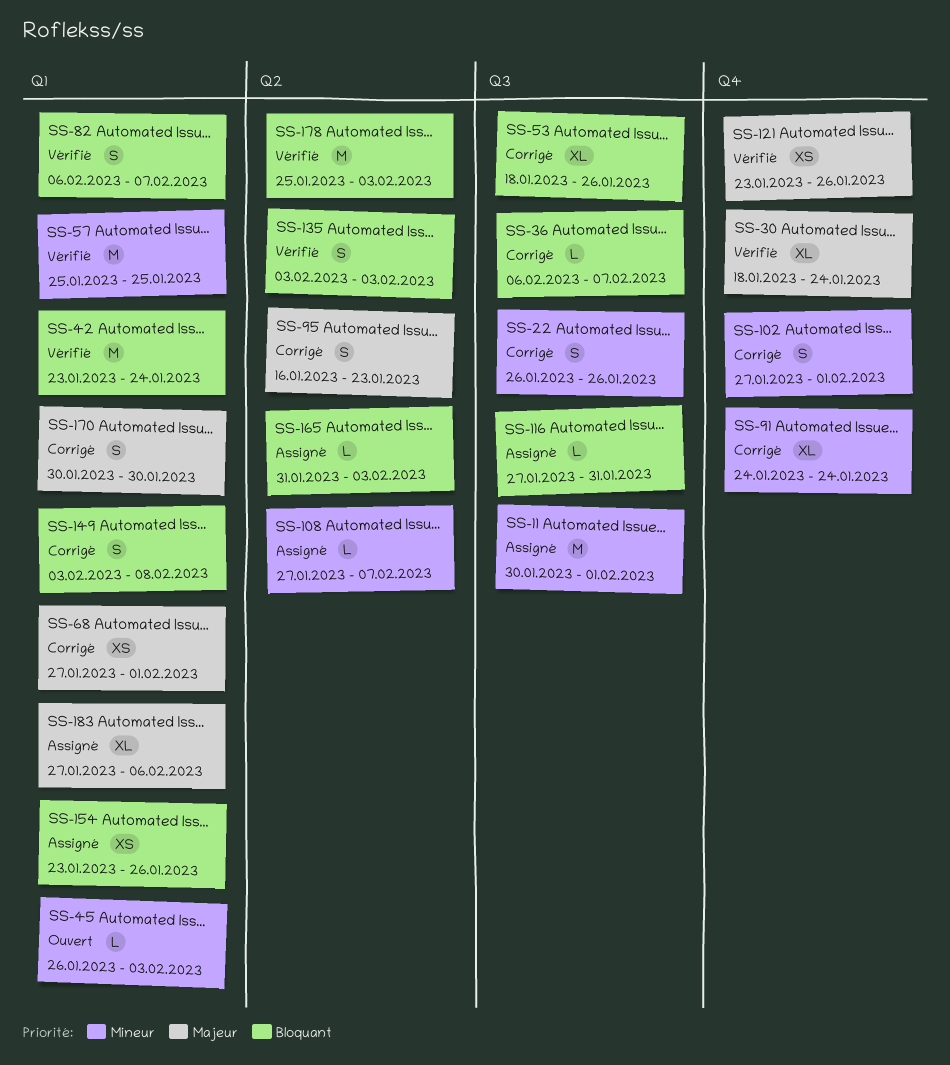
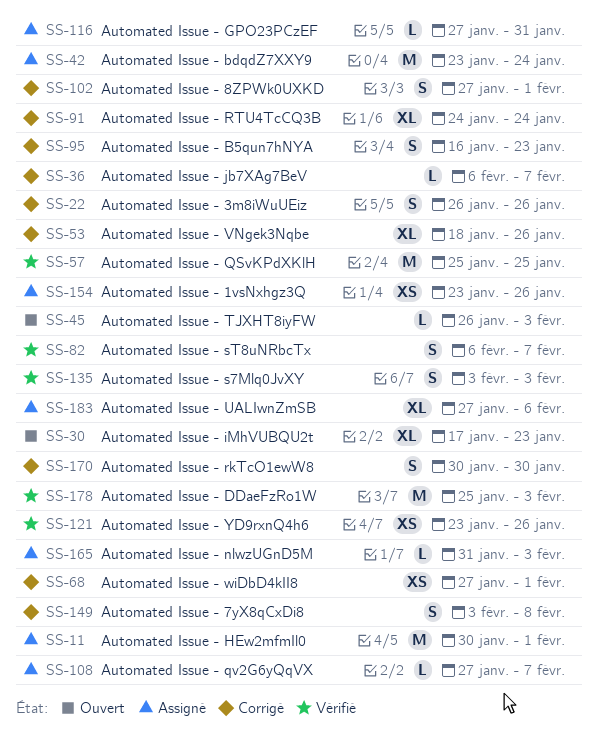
SS-30, status: Vérifié -> Ouvert
SS-30, start: Jan 18 -> Jan 17
SS-30, due: Jan 24 -> Jan 23
SS-42, status: Vérifié -> Assigné

